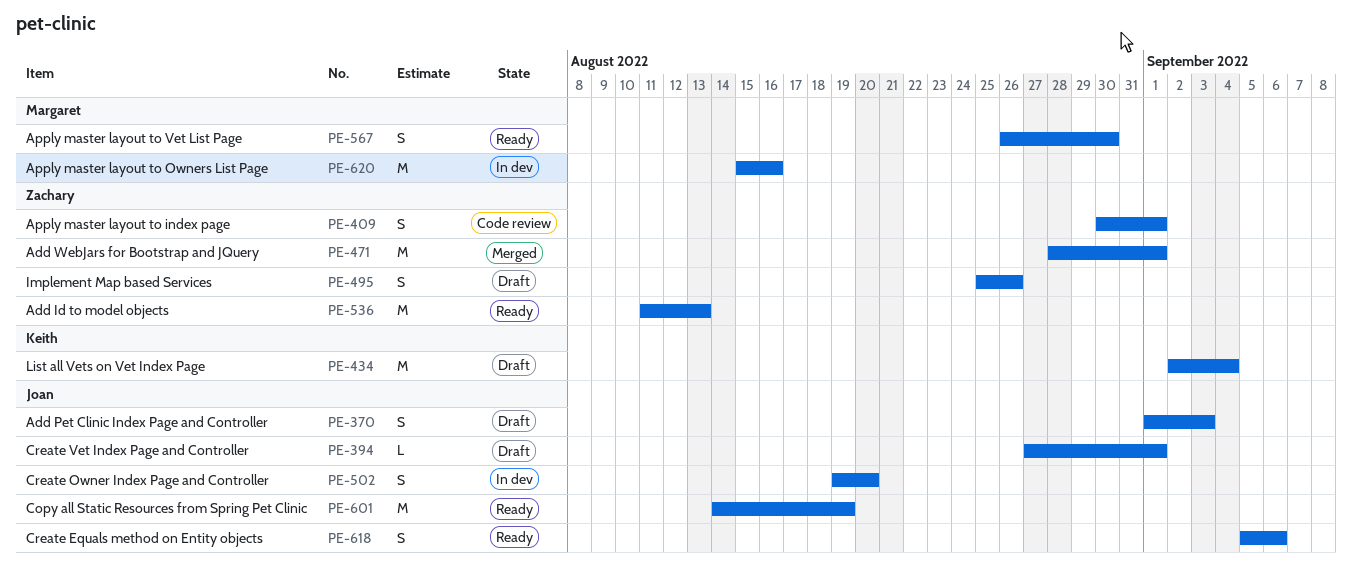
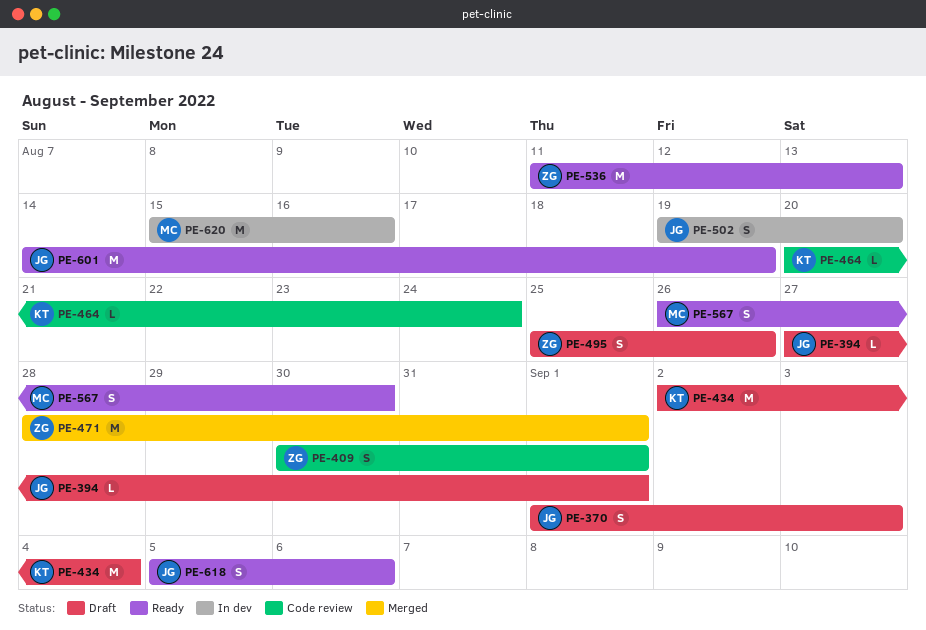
PE-464: none -> present

